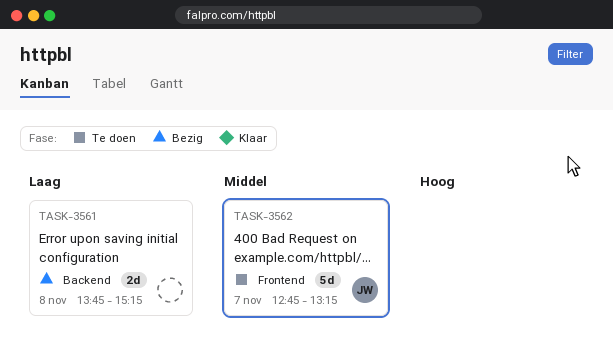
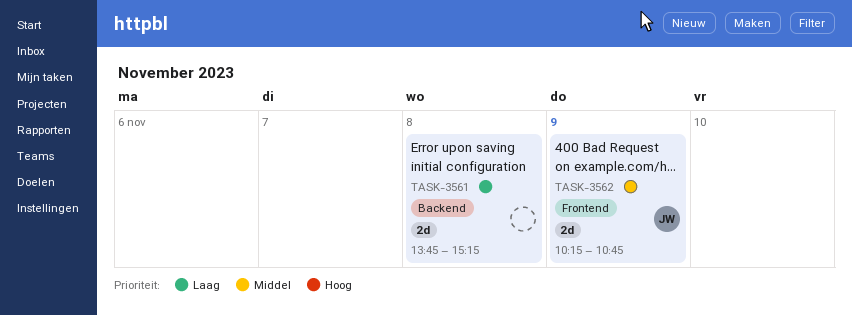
TASK-3562, estimate: 5d -> 2d
TASK-3562, day: Nov 7 -> Nov 9
TASK-3562, begins: 12:45 -> 10:15
TASK-3562, ends: 13:15 -> 10:45

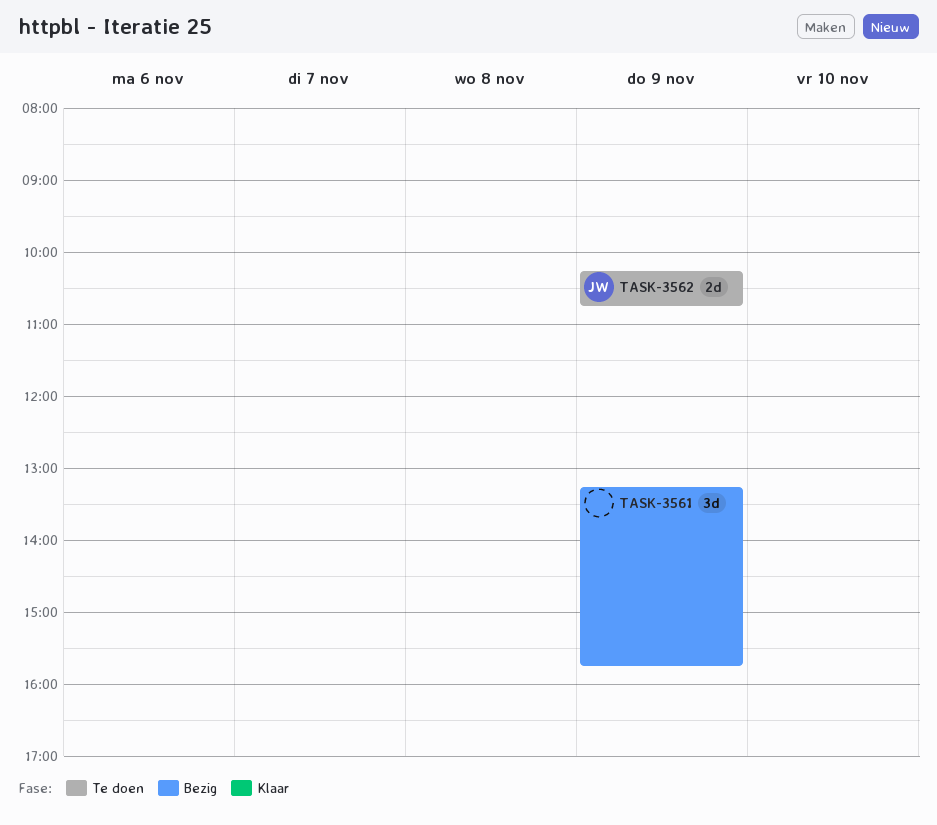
TASK-3561, estimate: 2d -> 3d
TASK-3561, day: Nov 8 -> Nov 9
TASK-3561, begins: 13:45 -> 13:15
TASK-3561, ends: 15:15 -> 15:45

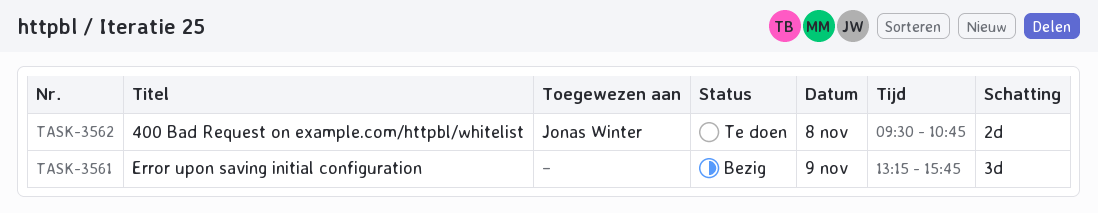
TASK-3562, day: Nov 9 -> Nov 8
TASK-3562, begins: 10:15 -> 09:30

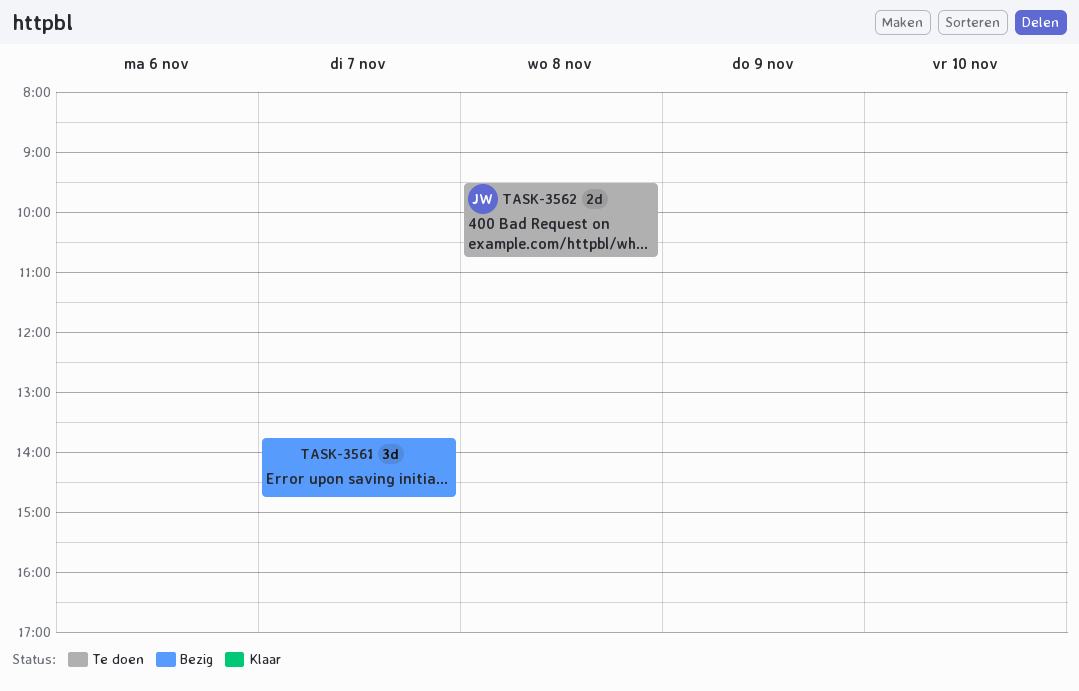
TASK-3561, day: Nov 9 -> Nov 7
TASK-3561, begins: 13:15 -> 13:45
TASK-3561, ends: 15:45 -> 14:45

